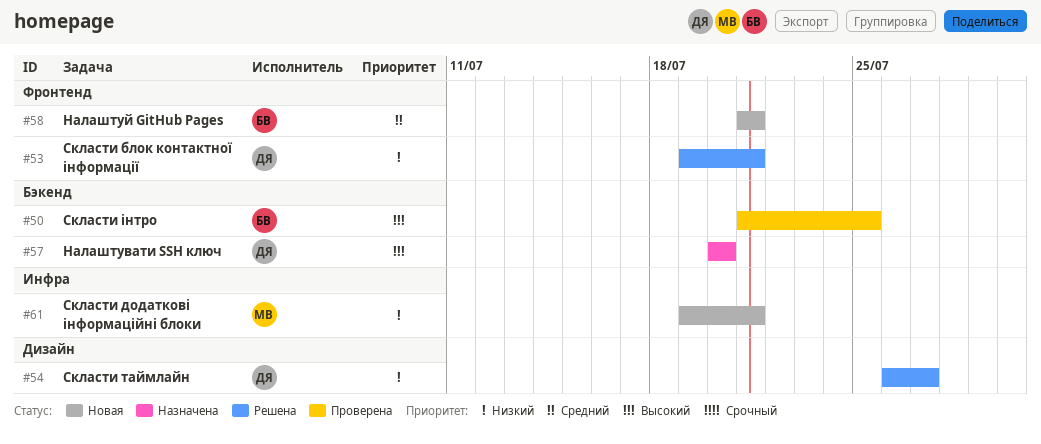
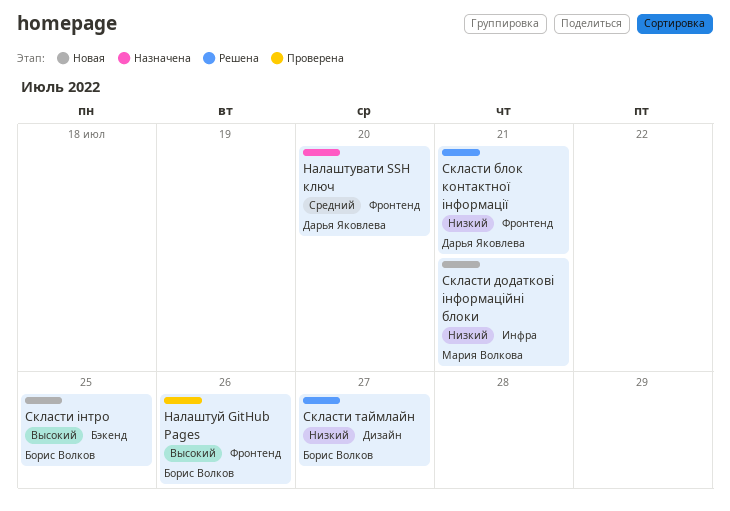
Hалаштуй GitHub Pages, status: Новая -> Проверена
Hалаштуй GitHub Pages, priority: Средний -> Высокий
Hалаштуй GitHub Pages, due: Jul 21 -> Jul 26
Налаштувати SSH ключ, priority: Высокий -> Средний
Налаштувати SSH ключ, label: Бэкенд -> Фронтенд
Скласти таймлайн, owner: Дарья Яковлева -> Борис Волков
Скласти інтро, status: Проверена -> Новая

